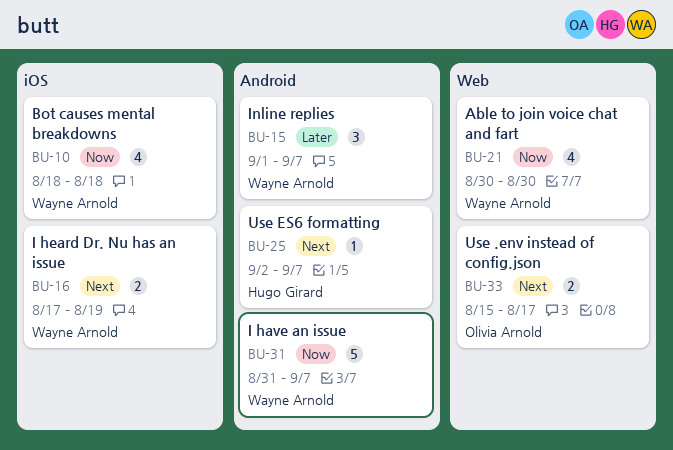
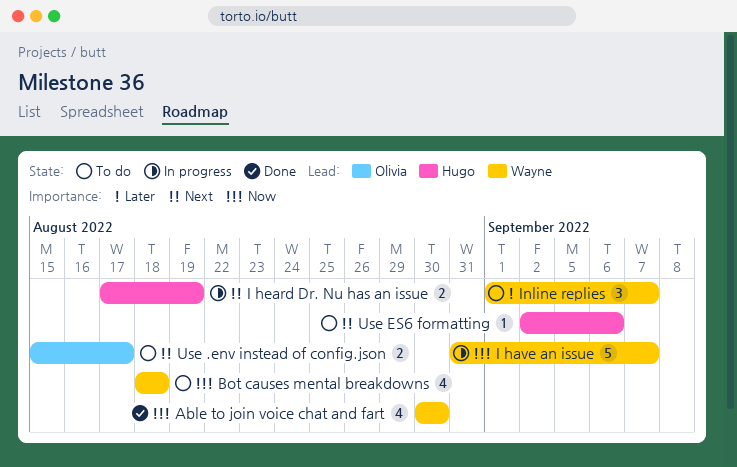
I heard Dr. Nu has an issue, owner: Wayne Arnold -> Hugo Girard
Use ES6 formatting, due: Sep 7 -> Sep 6

